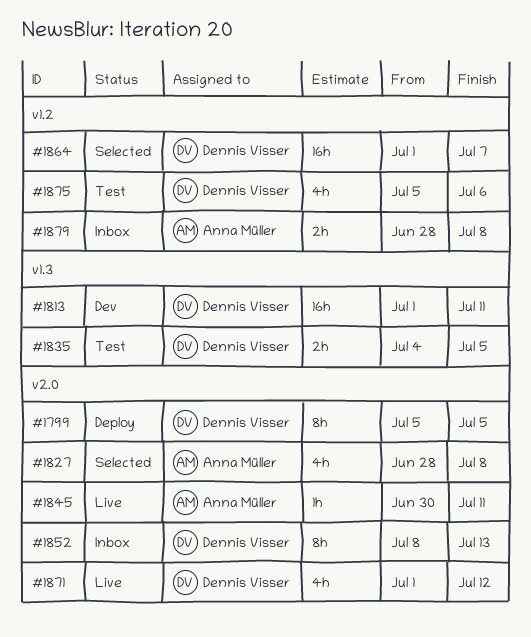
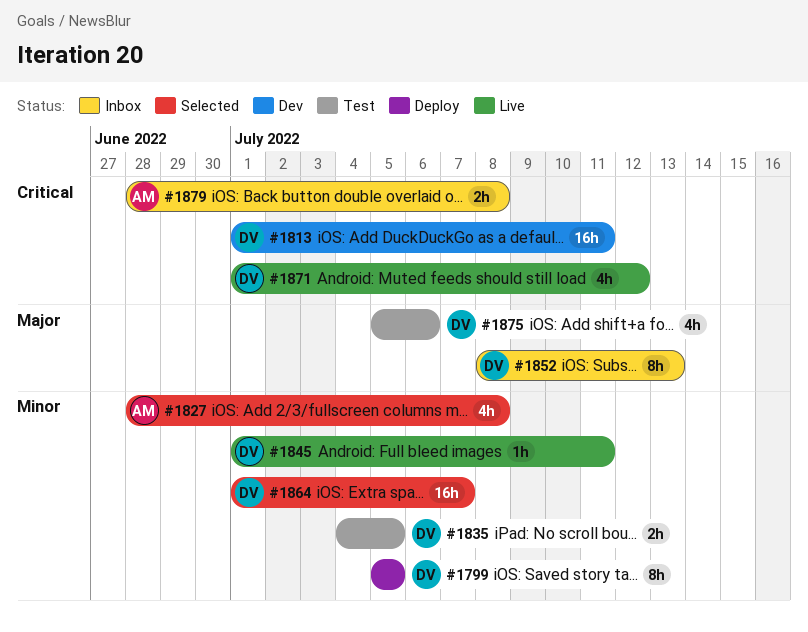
#1845, owner: Anna Müller -> Dennis Visser
#1845, start: Jun 30 -> Jul 1

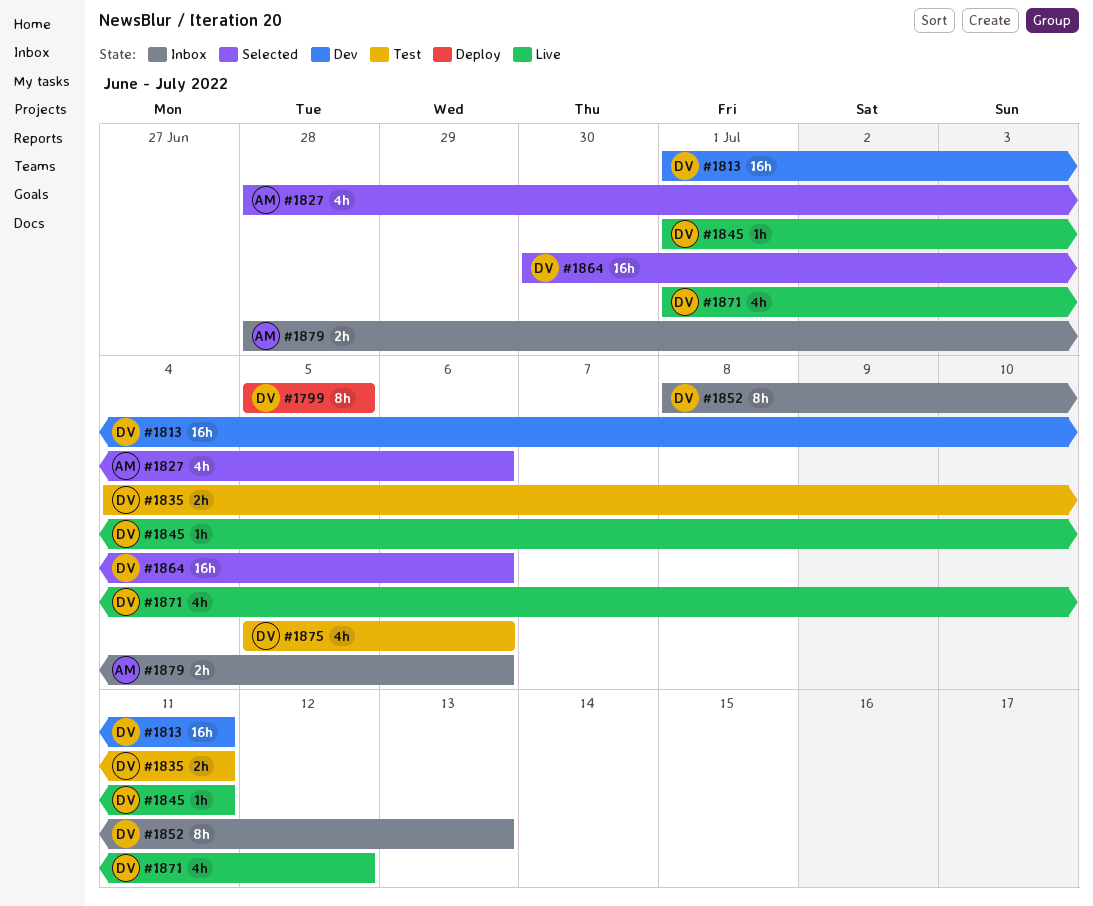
#1827, due: Jul 8 -> Jul 6
#1835, due: Jul 5 -> Jul 11
#1864, start: Jul 1 -> Jun 30
#1864, due: Jul 7 -> Jul 6
#1879, due: Jul 8 -> Jul 6

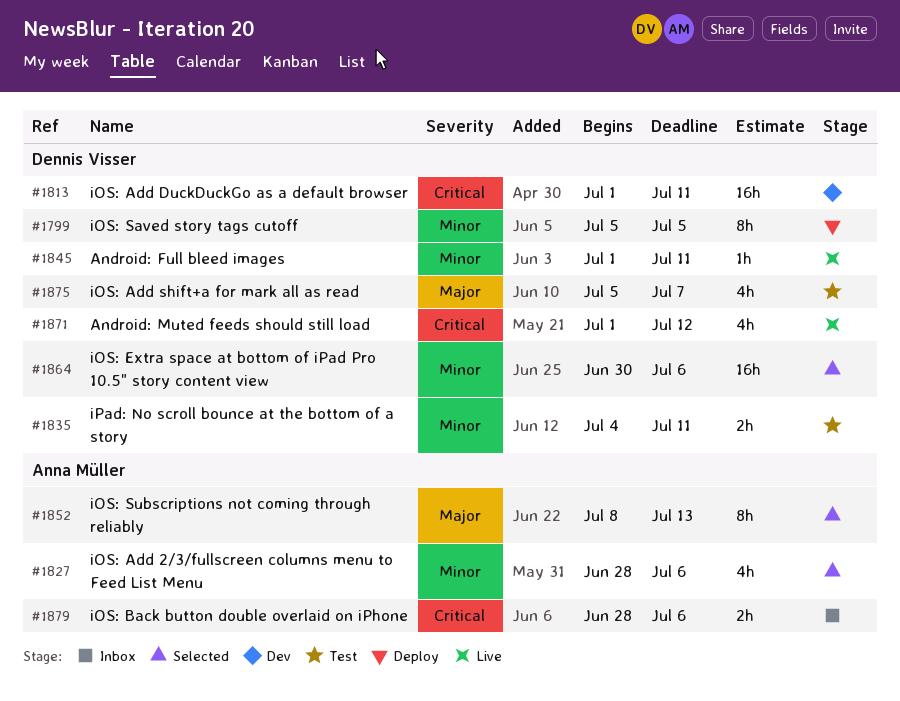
#1852, status: Inbox -> Selected
#1852, owner: Dennis Visser -> Anna Müller
#1875, due: Jul 6 -> Jul 7

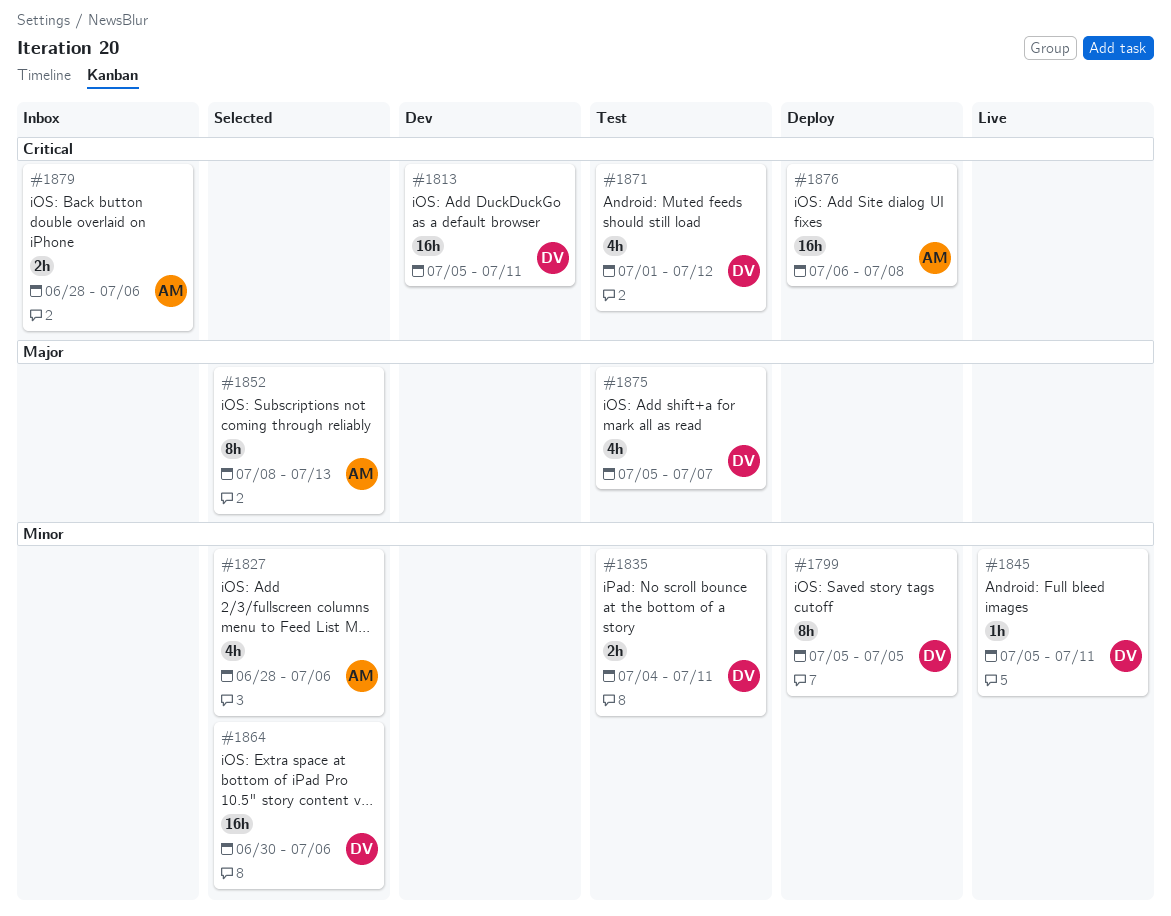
#1813, start: Jul 1 -> Jul 5
#1845, start: Jul 1 -> Jul 5
#1871, status: Live -> Test
#1876: none -> present

